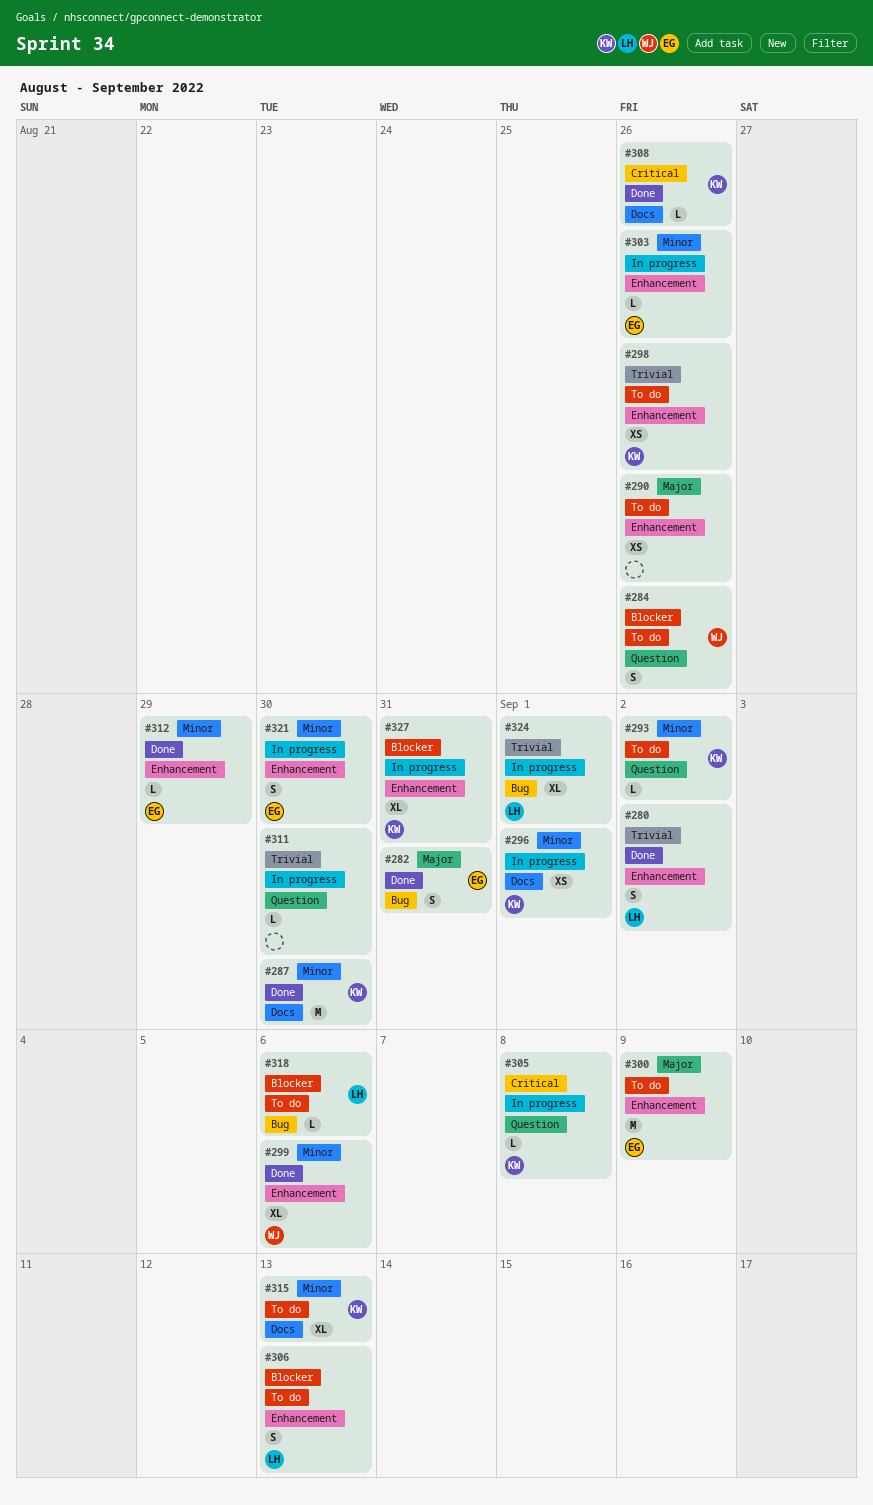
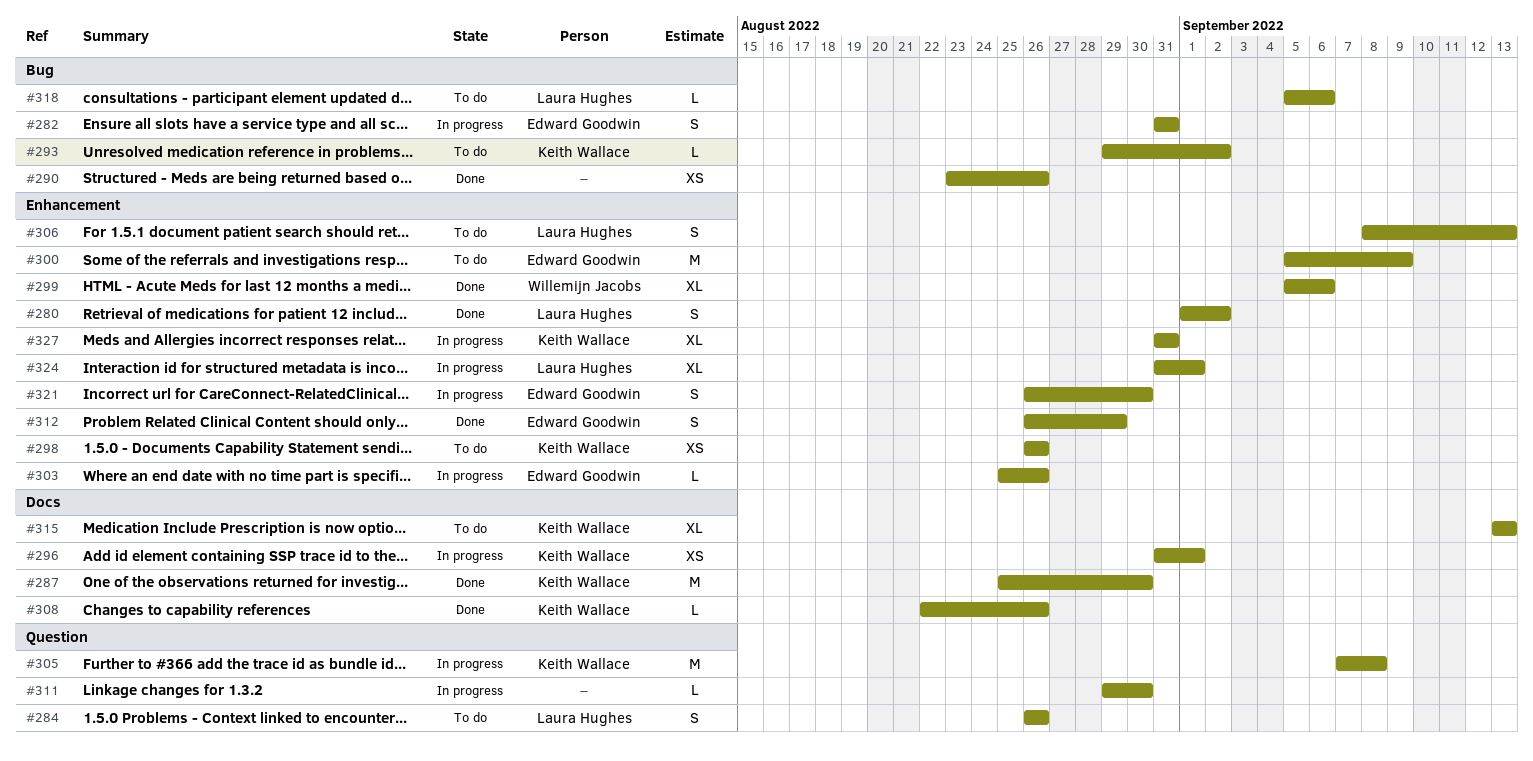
#282, status: Done -> In progress
#284, owner: Willemijn Jacobs -> Laura Hughes
#290, status: To do -> Done
#290, label: Enhancement -> Bug
#293, label: Question -> Bug
#305, estimate: L -> M
#312, estimate: L -> S
#324, label: Bug -> Enhancement

